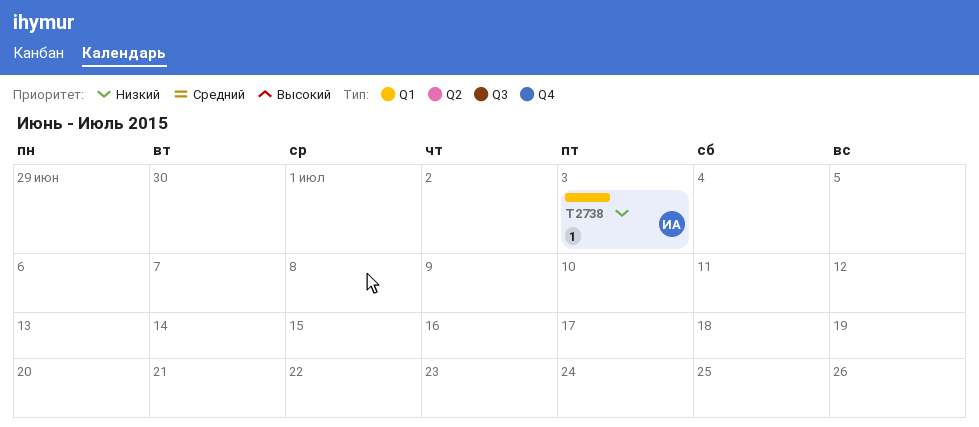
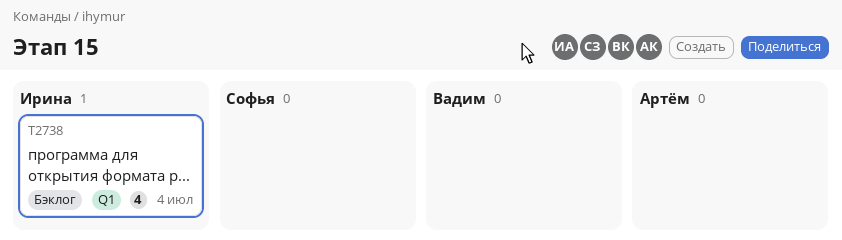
T2738, estimate: 1 -> 4
T2738, due: Jul 3 -> Jul 4

